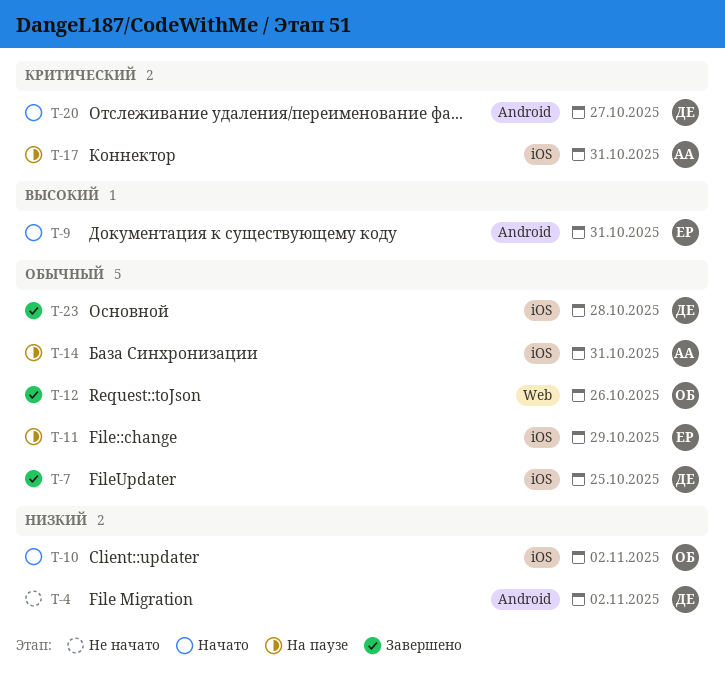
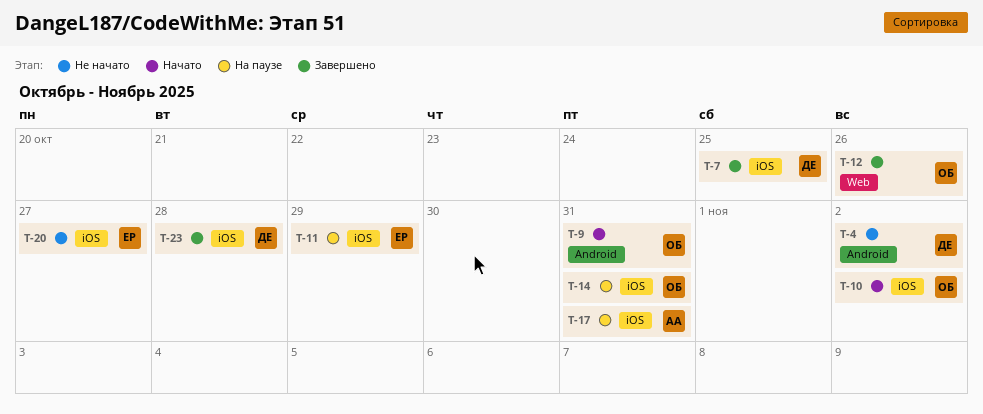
T-9, owner: ЕР -> ОБ
T-14, owner: АА -> ОБ
T-20, status: Начато -> Не начато
T-20, owner: ДЕ -> ЕР
T-20, label: Android -> iOS

